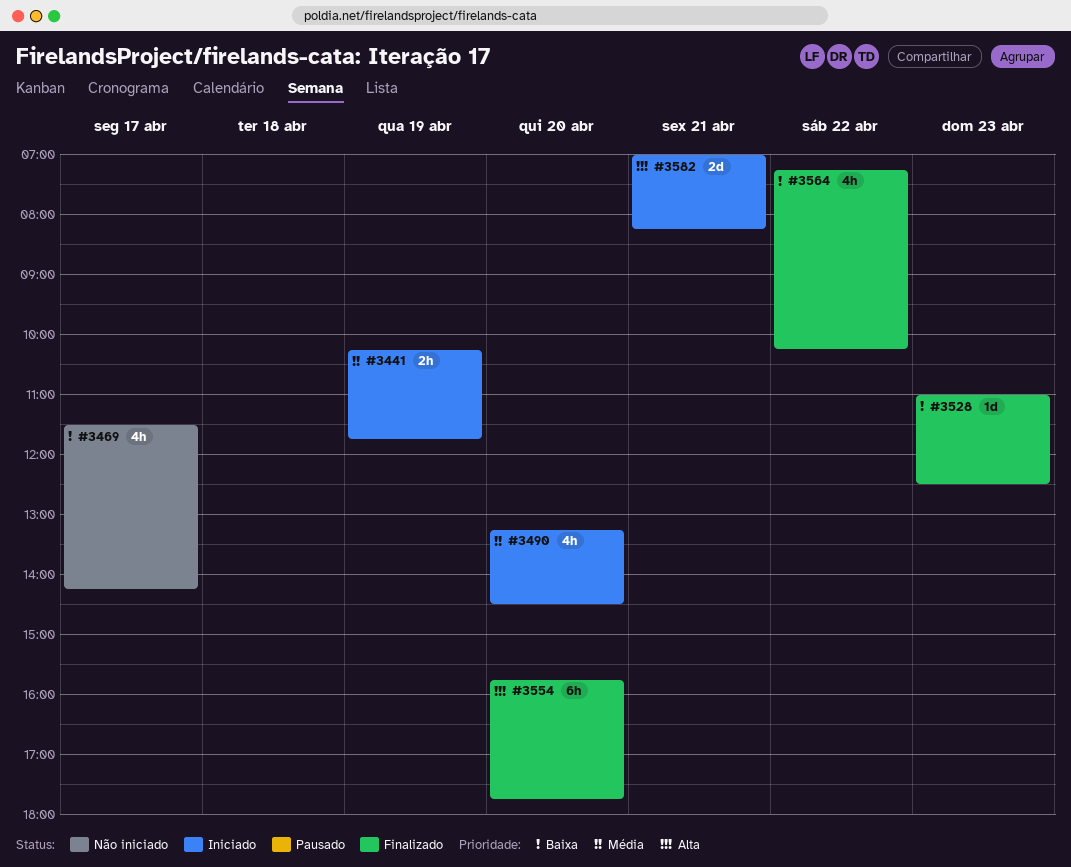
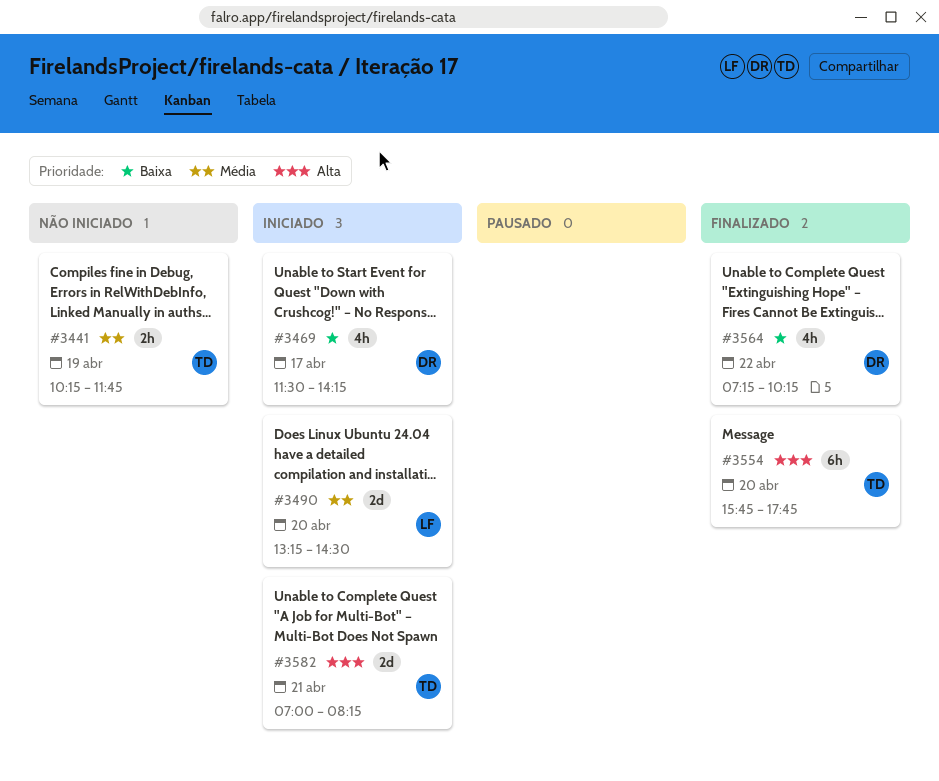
#3441, status: Iniciado -> Não iniciado
#3469, status: Não iniciado -> Iniciado
#3490, estimate: 4h -> 2d
#3528: present -> none

